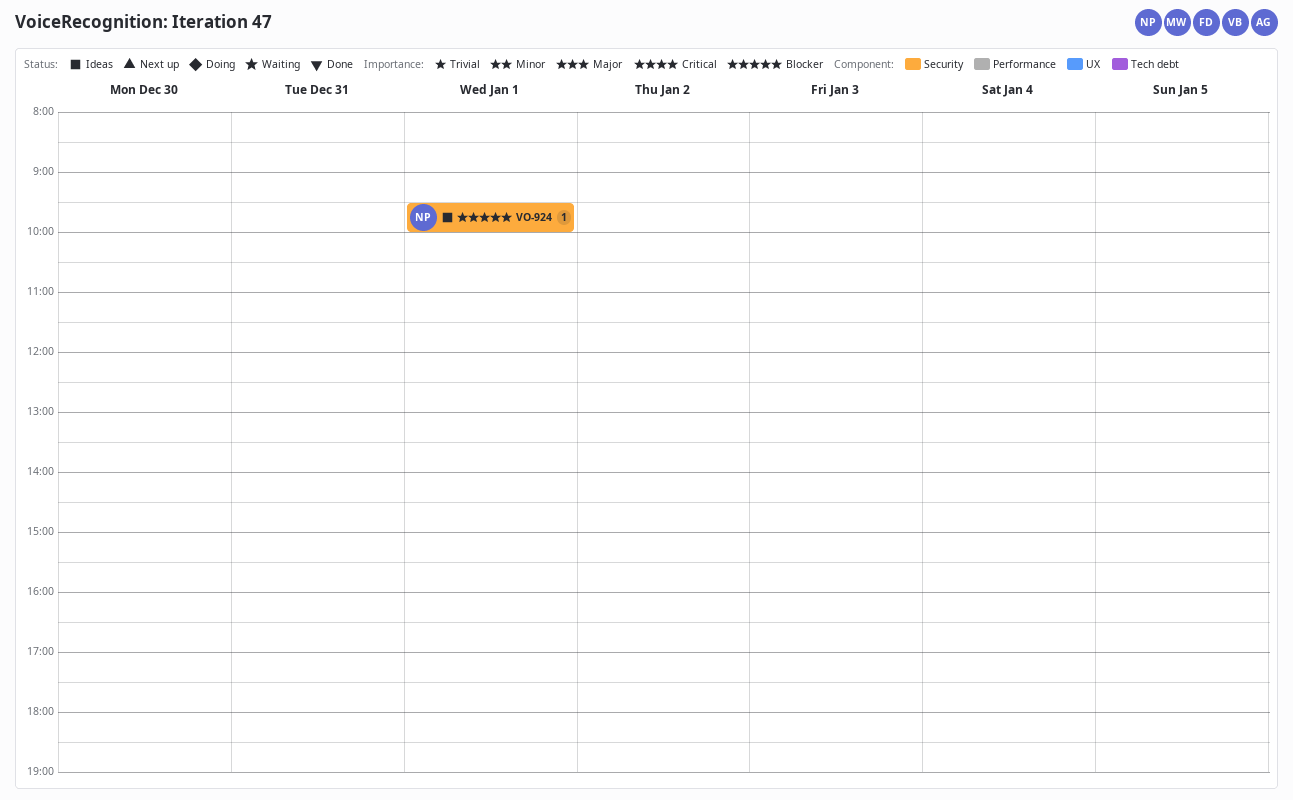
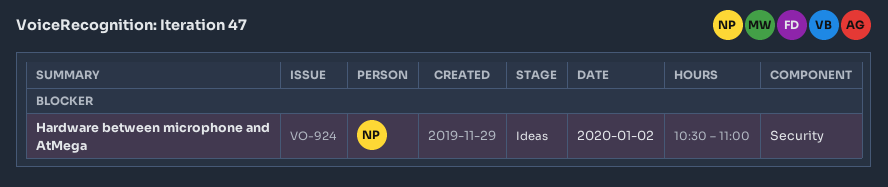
VO-924, day: Jan 1 -> Jan 2
VO-924, begins: 09:30 -> 10:30
VO-924, ends: 10:00 -> 11:00

